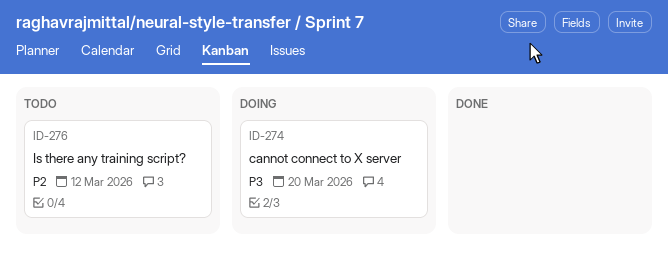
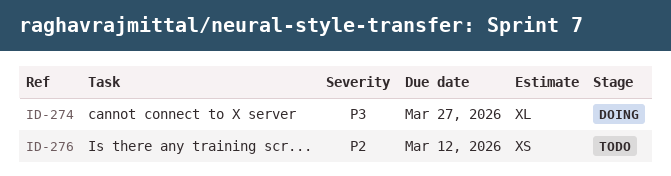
ID-274, due: Mar 20 -> Mar 27

